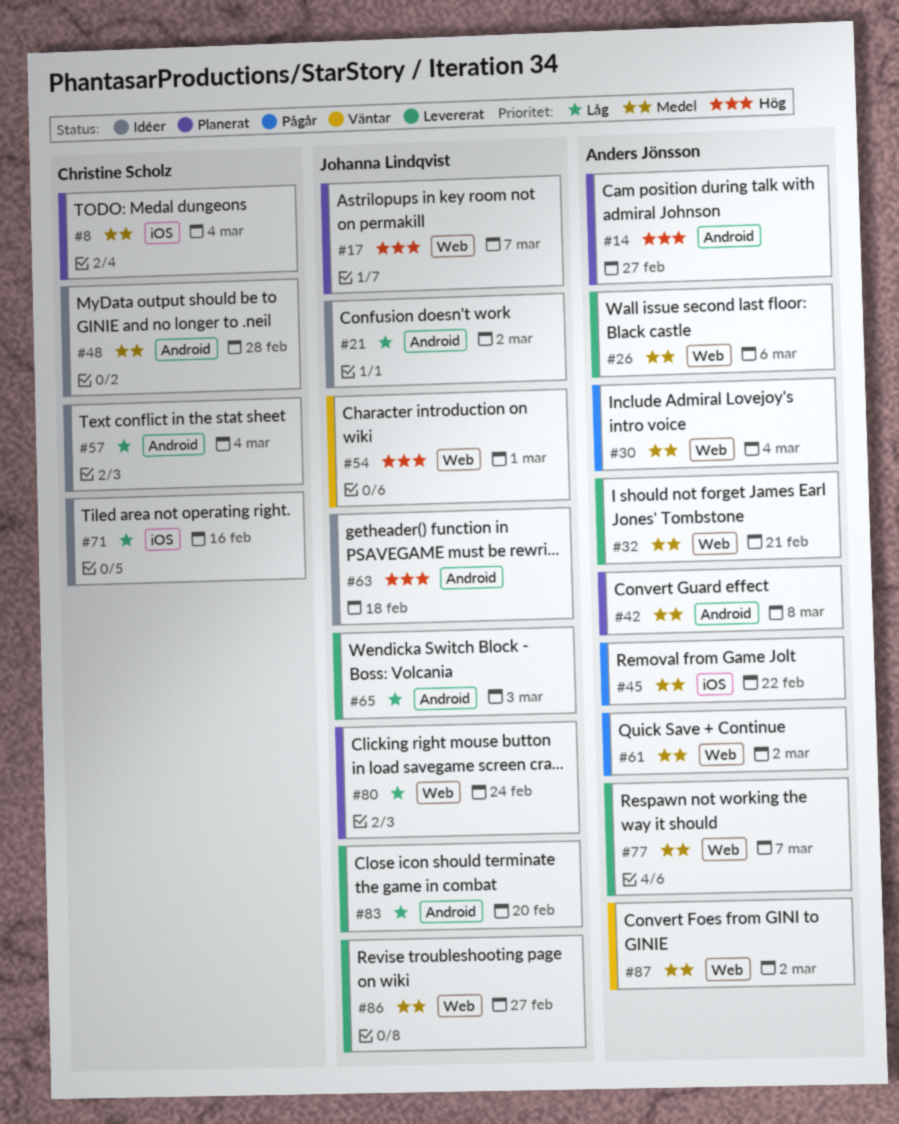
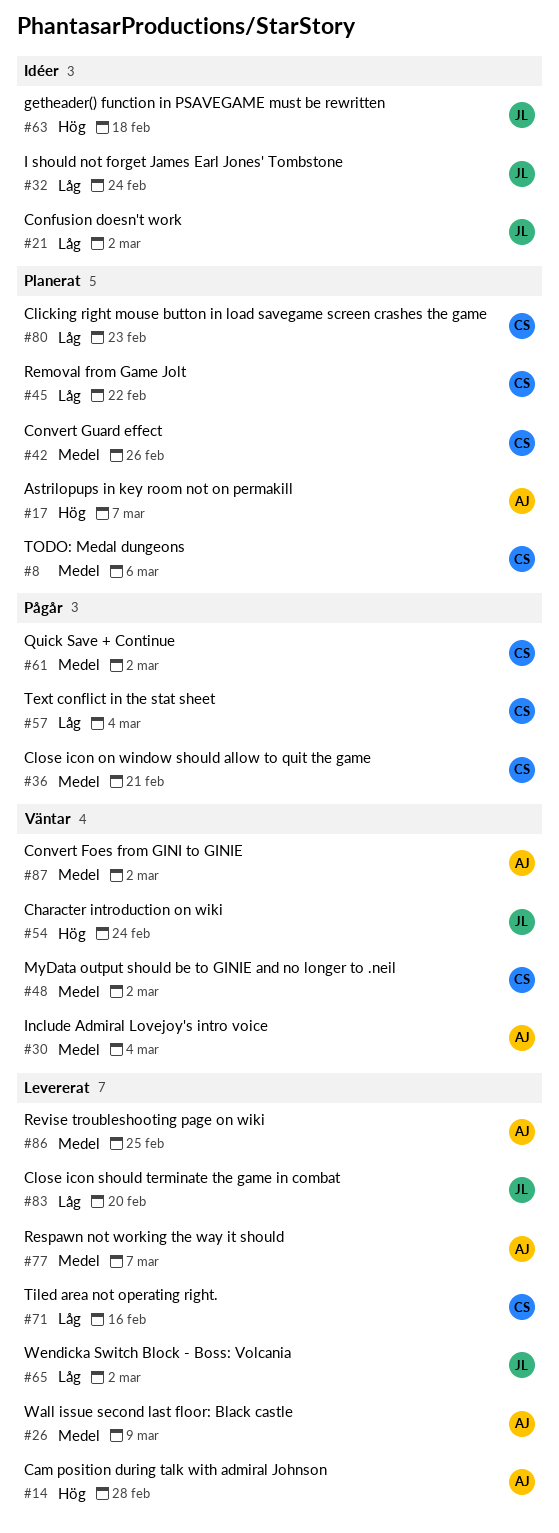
#8, due: Mar 4 -> Mar 6
#14, status: Planerat -> Levererat
#14, due: Feb 27 -> Feb 28
#17, owner: Johanna Lindqvist -> Anders Jönsson
#26, due: Mar 6 -> Mar 9
#30, status: Pågår -> Väntar
#32, status: Levererat -> Idéer
#32, owner: Anders Jönsson -> Johanna Lindqvist
#32, priority: Medel -> Låg
#32, due: Feb 21 -> Feb 24
#36: none -> present
#42, owner: Anders Jönsson -> Christine Scholz
#42, due: Mar 8 -> Feb 26
#45, status: Pågår -> Planerat
#45, owner: Anders Jönsson -> Christine Scholz
#45, priority: Medel -> Låg
#48, status: Idéer -> Väntar
#48, due: Feb 28 -> Mar 2
#54, due: Mar 1 -> Feb 24
#57, status: Idéer -> Pågår
#61, owner: Anders Jönsson -> Christine Scholz
#65, due: Mar 3 -> Mar 2
#71, status: Idéer -> Levererat
#80, owner: Johanna Lindqvist -> Christine Scholz
#80, due: Feb 24 -> Feb 23
#86, owner: Johanna Lindqvist -> Anders Jönsson
#86, due: Feb 27 -> Feb 25

